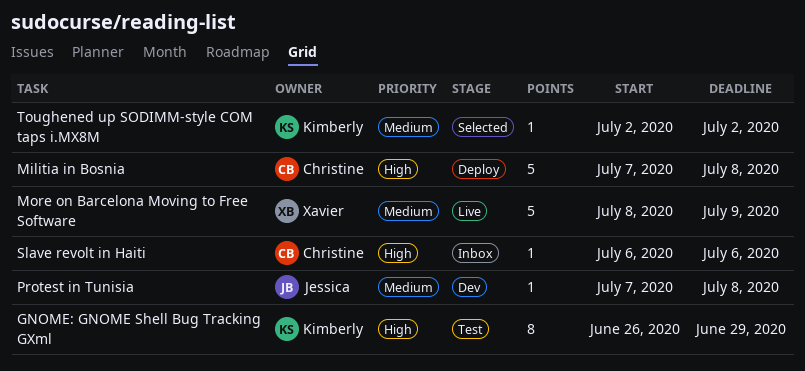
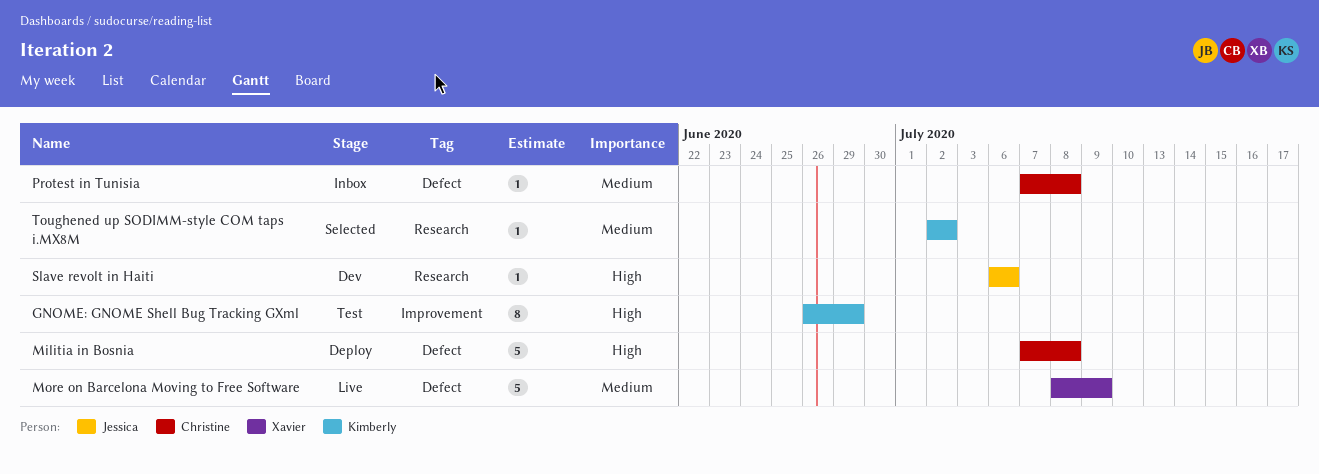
Protest in Tunisia, status: Dev -> Inbox
Protest in Tunisia, owner: Jessica -> Christine
Slave revolt in Haiti, status: Inbox -> Dev
Slave revolt in Haiti, owner: Christine -> Jessica

